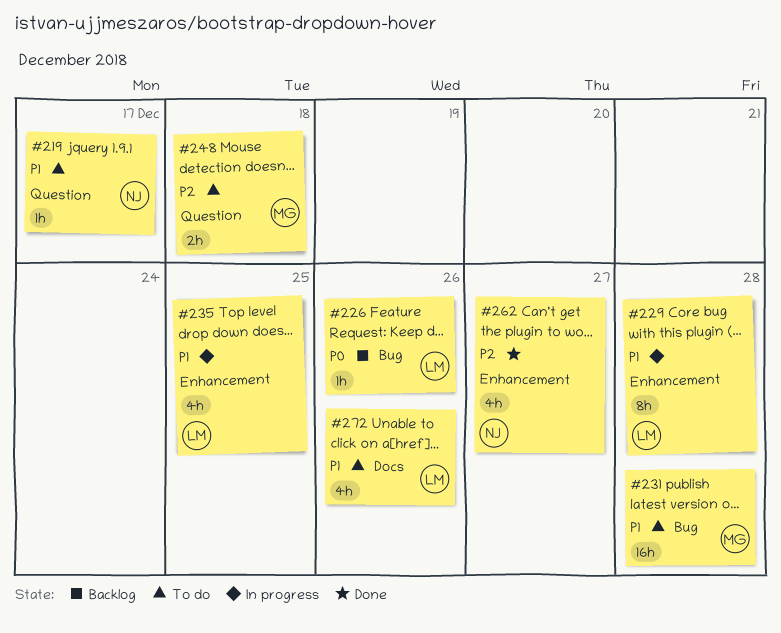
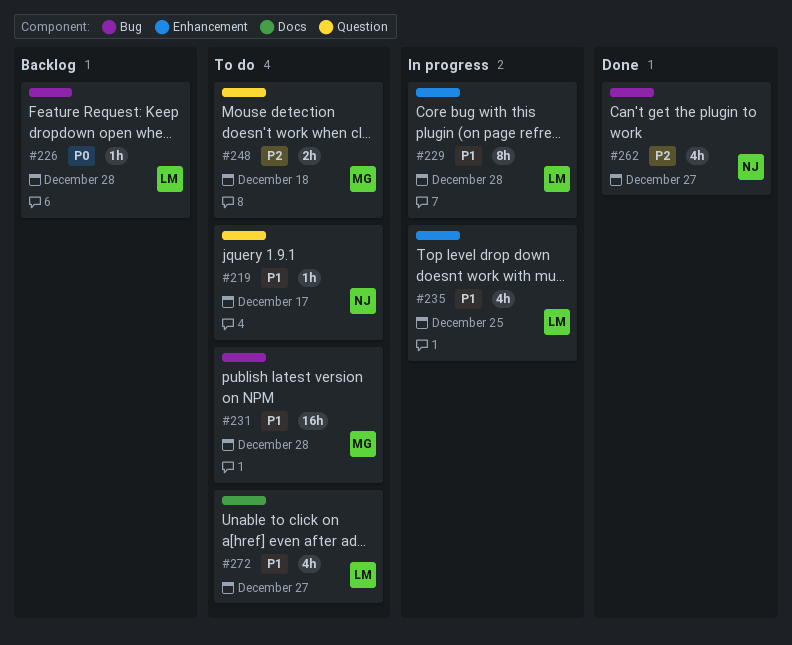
#226, due: Dec 26 -> Dec 28
#262, label: Enhancement -> Bug
#272, due: Dec 26 -> Dec 27

